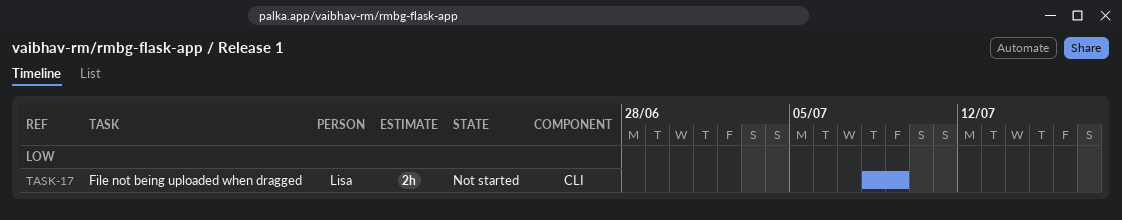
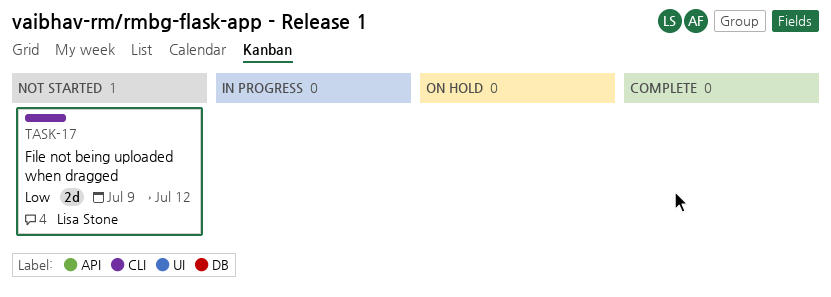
TASK-17, estimate: 2h -> 2d
TASK-17, start: Jul 8 -> Jul 9
TASK-17, due: Jul 9 -> Jul 12

